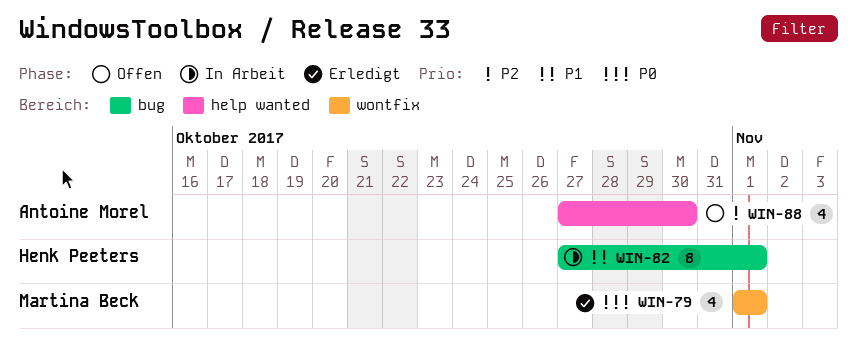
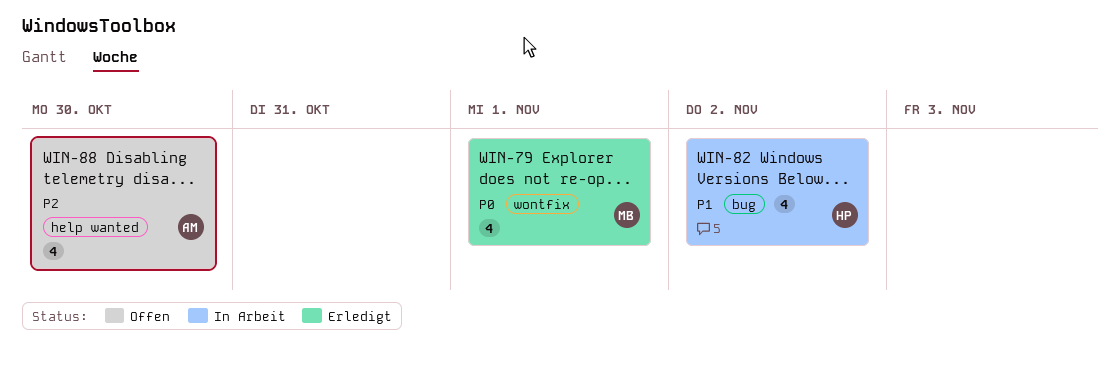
WIN-82, estimate: 8 -> 4
WIN-82, due: Nov 1 -> Nov 2

